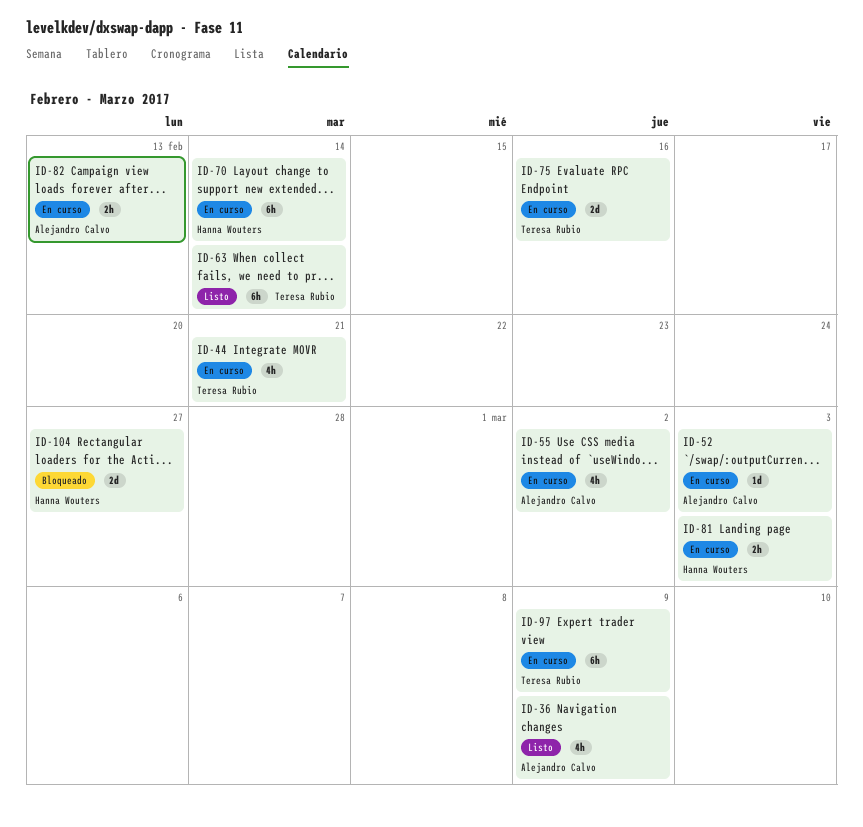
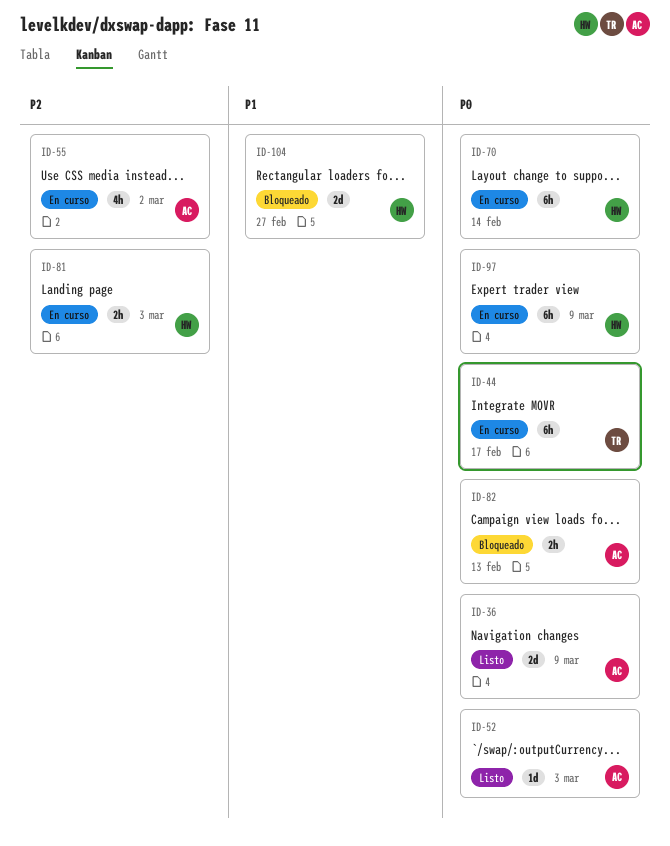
ID-36, estimate: 4h -> 2d
ID-44, estimate: 4h -> 6h
ID-44, due: Feb 21 -> Feb 17
ID-52, status: En curso -> Listo
ID-63: present -> none
ID-75: present -> none
ID-82, status: En curso -> Bloqueado
ID-97, owner: Teresa Rubio -> Hanna Wouters

